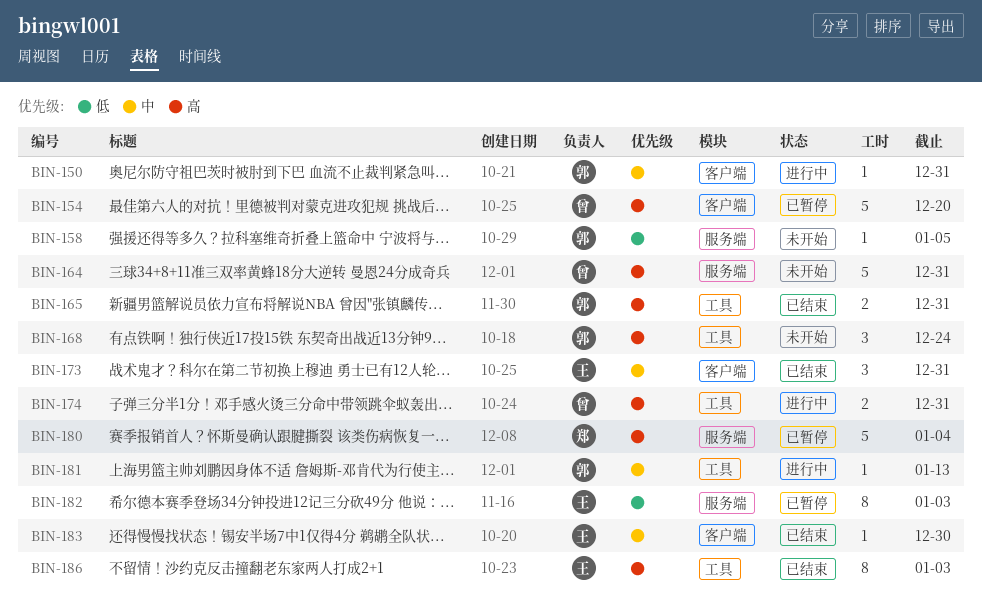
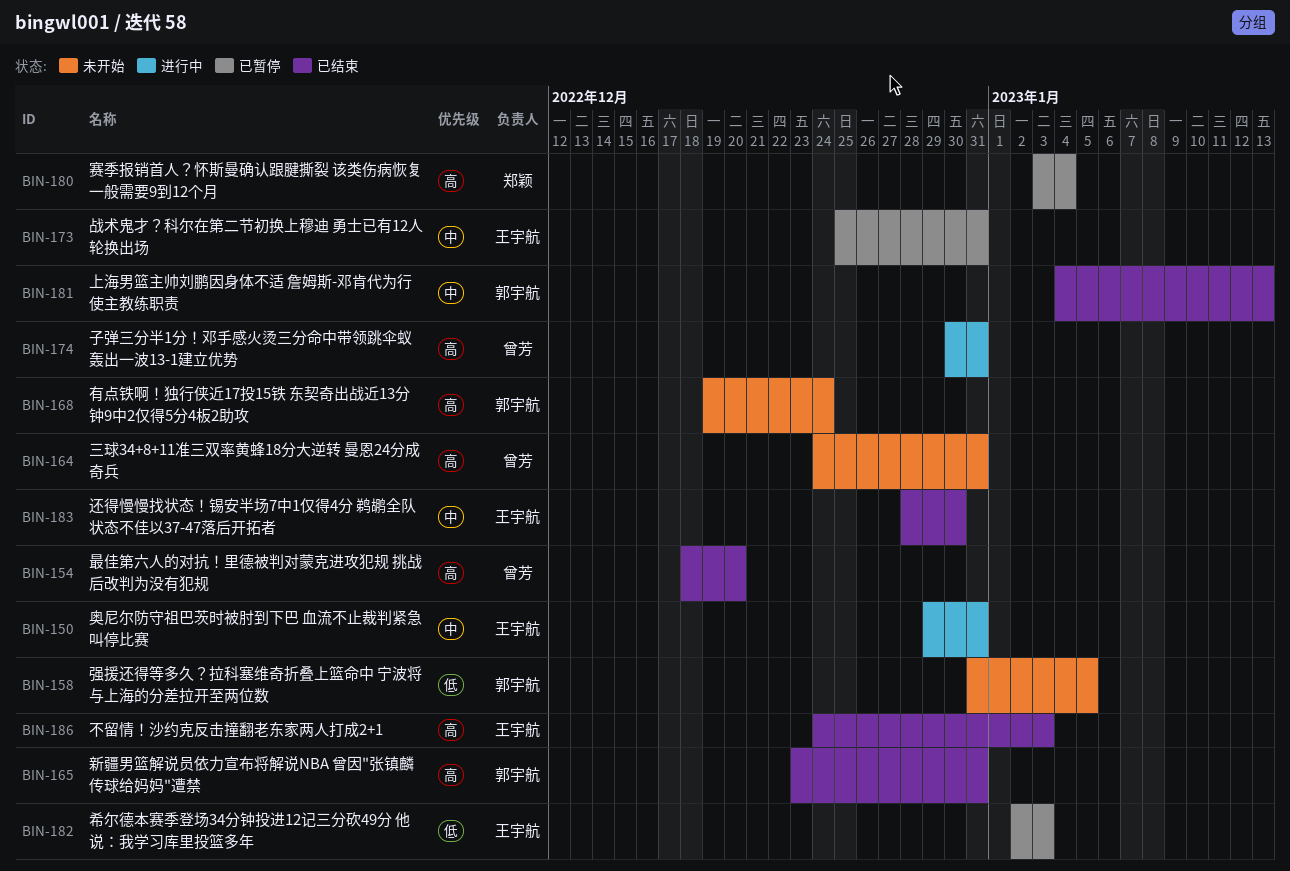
BIN-150, owner: 郭宇航 -> 王宇航
BIN-154, status: 已暂停 -> 已结束
BIN-173, status: 已结束 -> 已暂停
BIN-181, status: 进行中 -> 已结束

